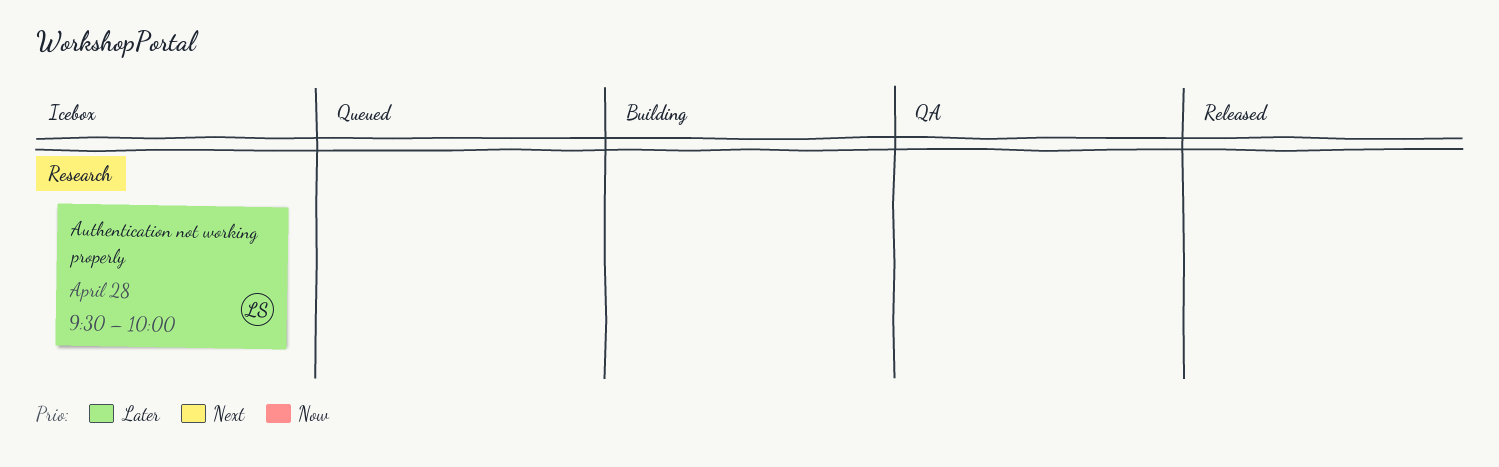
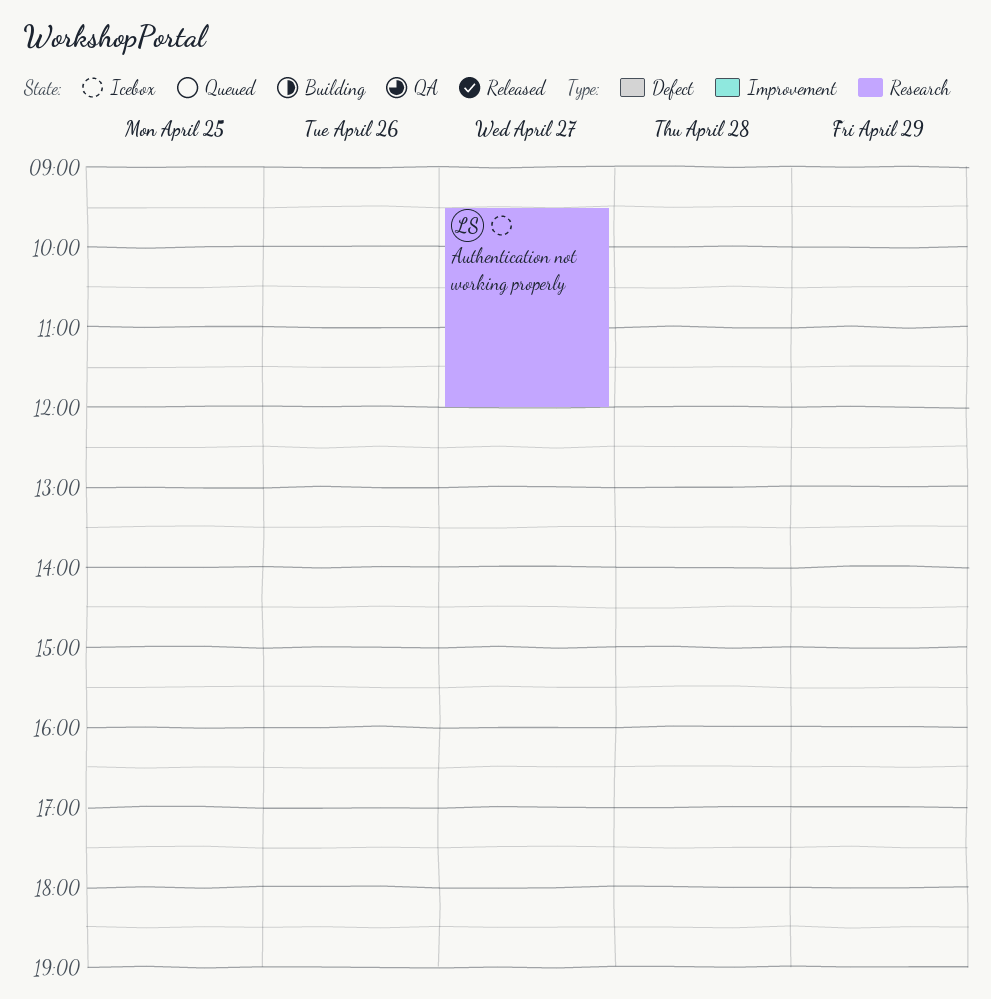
Authentication not working properly, day: Apr 28 -> Apr 27
Authentication not working properly, ends: 10:00 -> 12:00

